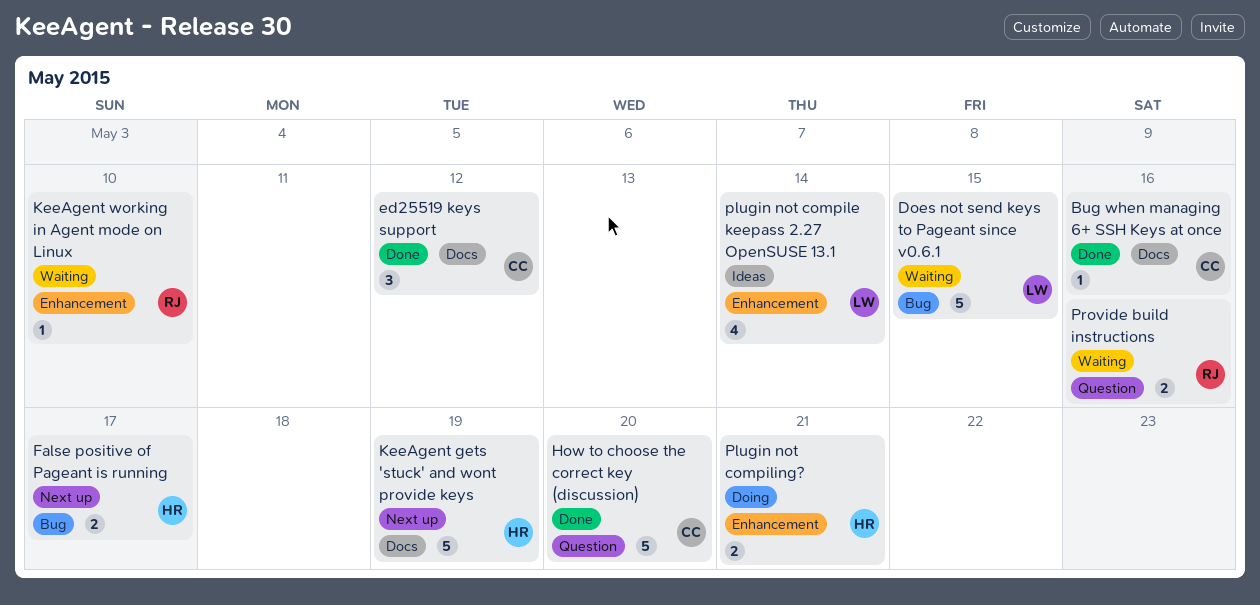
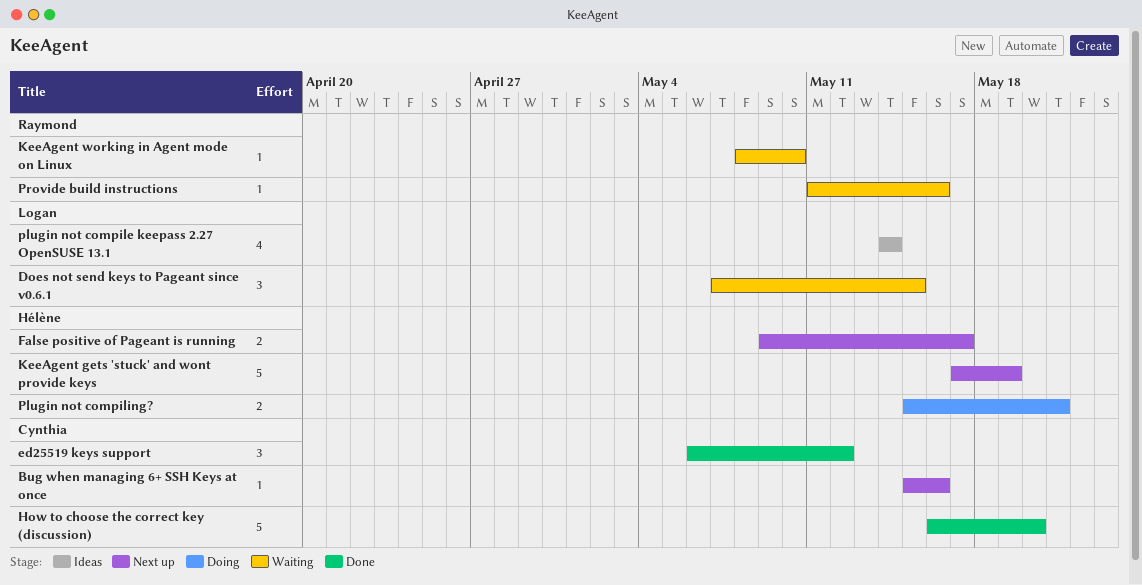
Bug when managing 6+ SSH Keys at once, status: Done -> Next up
Does not send keys to Pageant since v0.6.1, estimate: 5 -> 3
Provide build instructions, estimate: 2 -> 1

